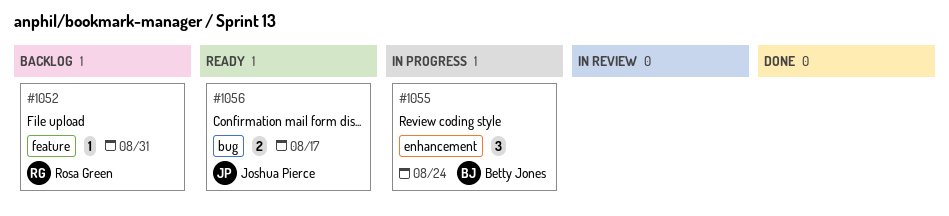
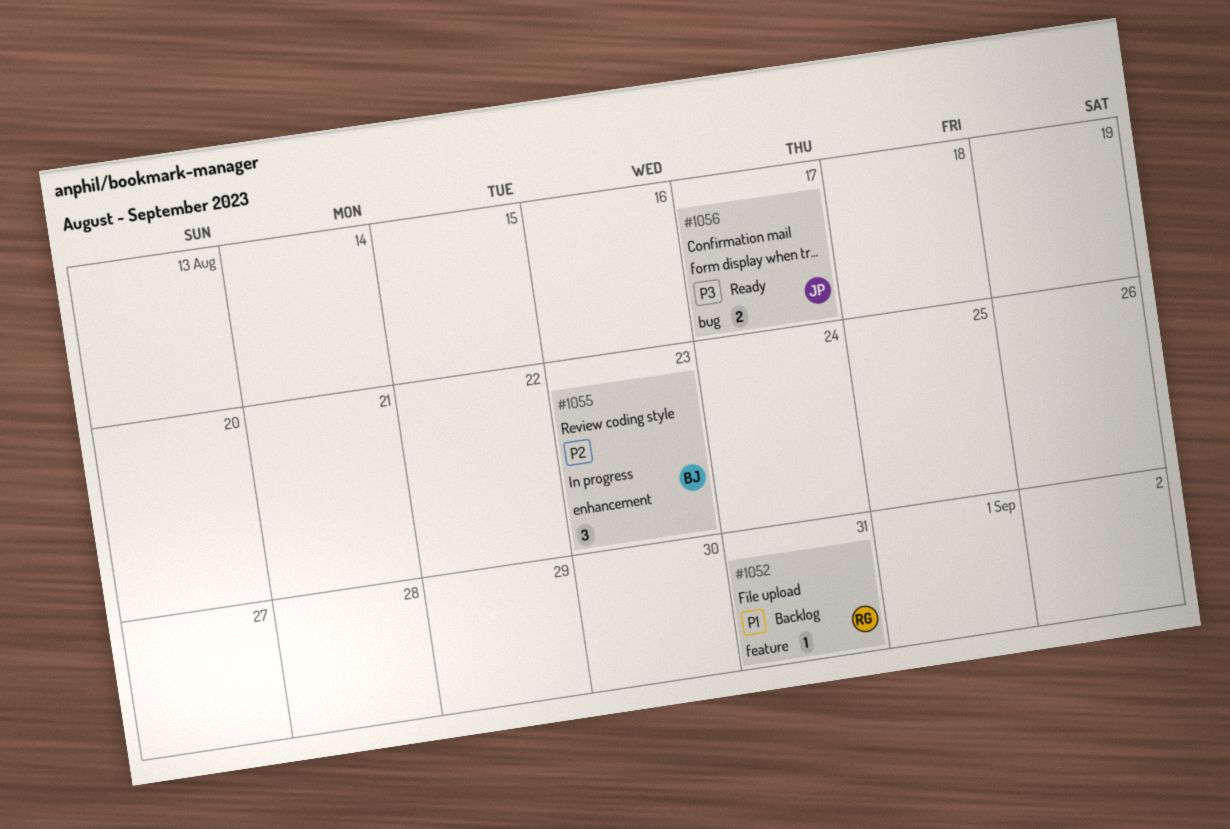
#1055, due: Aug 24 -> Aug 23

